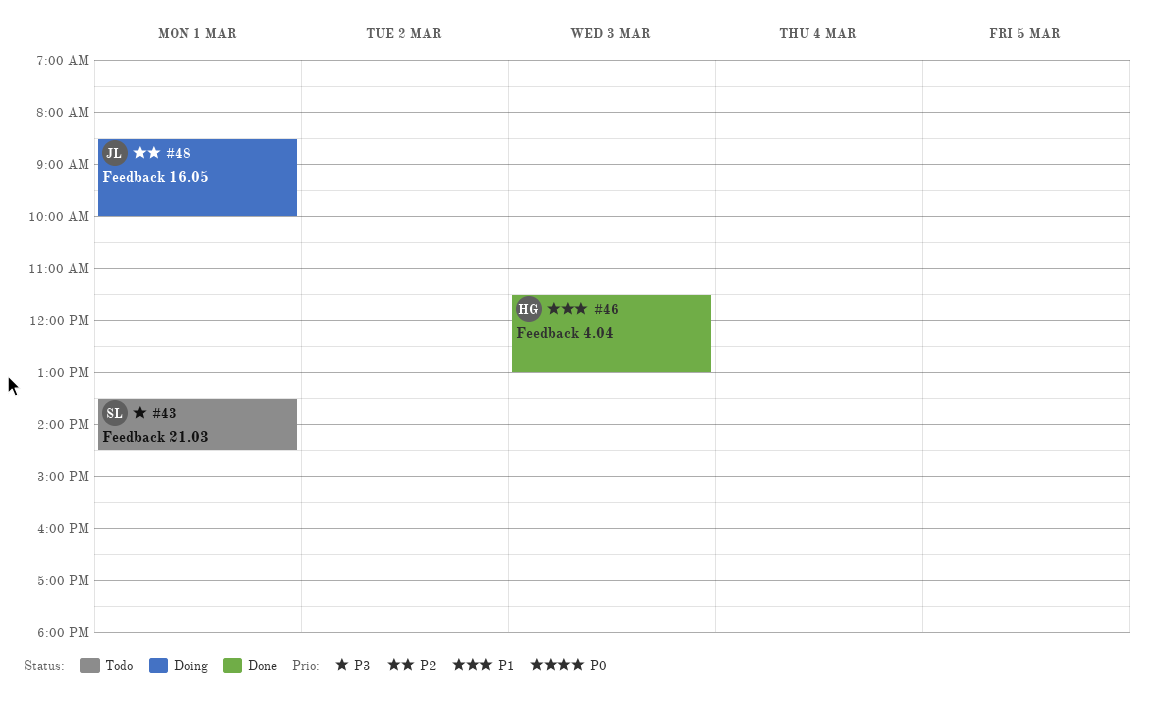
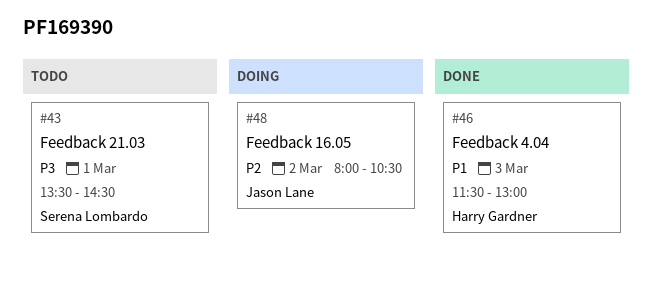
#48, day: Mar 1 -> Mar 2
#48, begins: 08:30 -> 08:00
#48, ends: 10:00 -> 10:30

